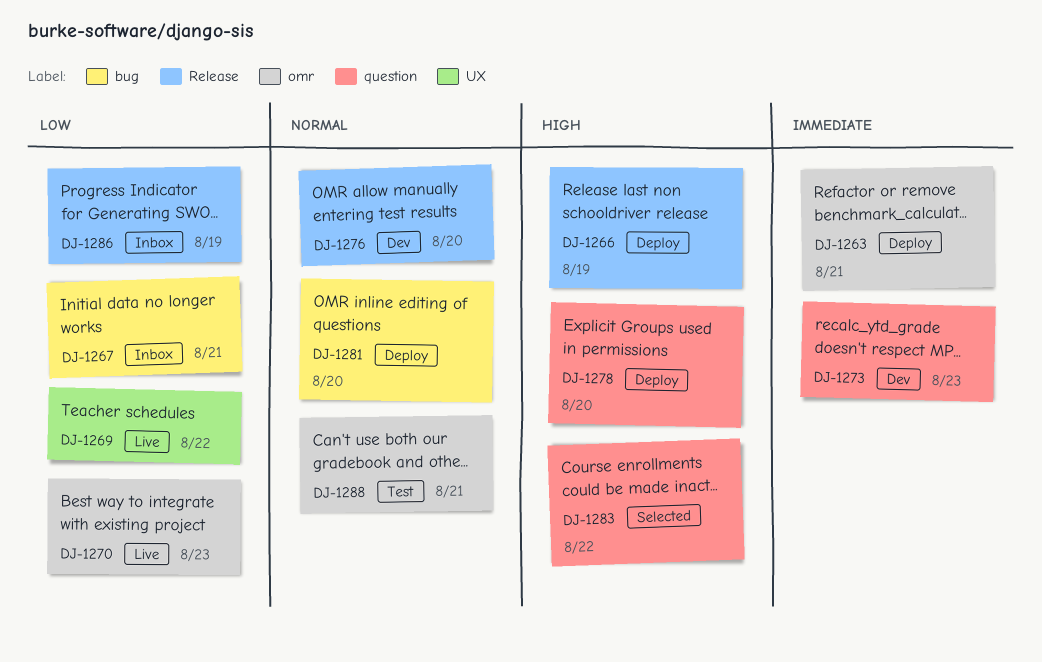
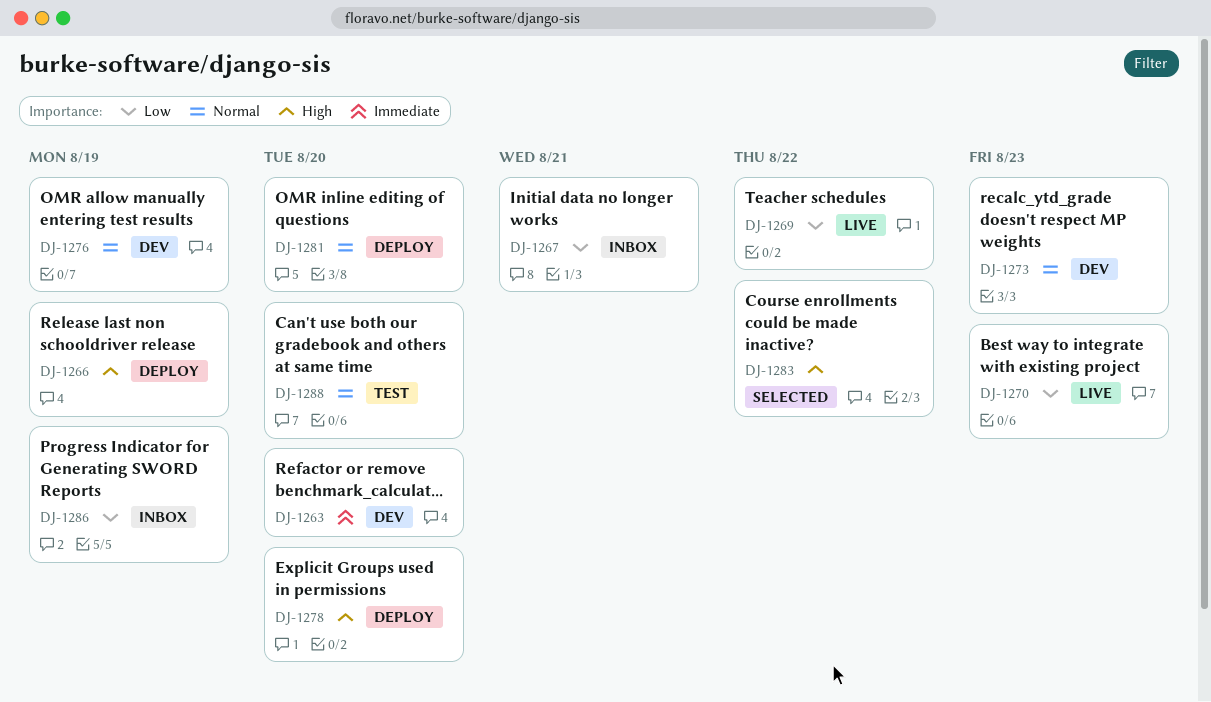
DJ-1263, status: Deploy -> Dev
DJ-1263, due: Aug 21 -> Aug 20
DJ-1273, priority: Immediate -> Normal
DJ-1276, due: Aug 20 -> Aug 19
DJ-1288, due: Aug 21 -> Aug 20

